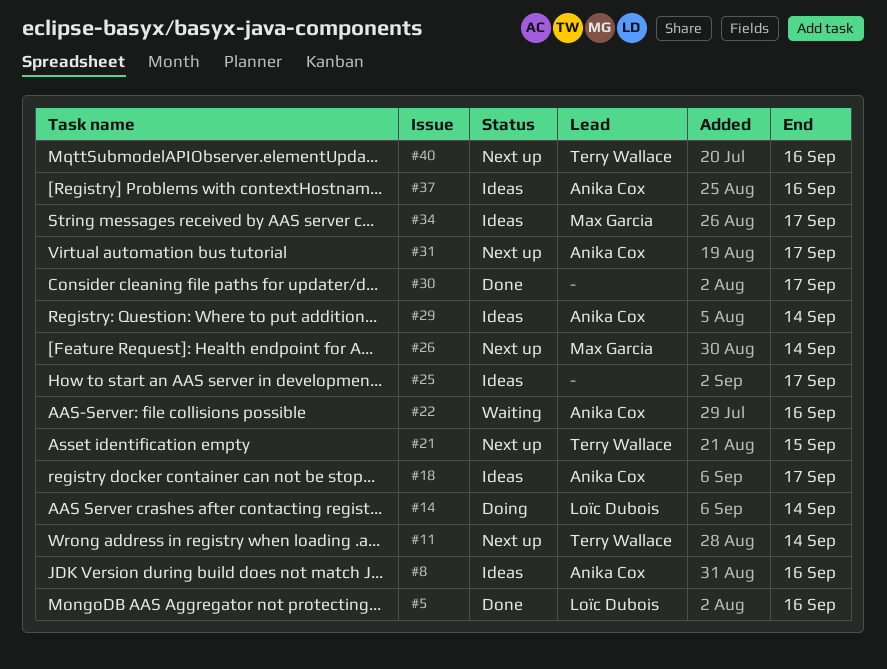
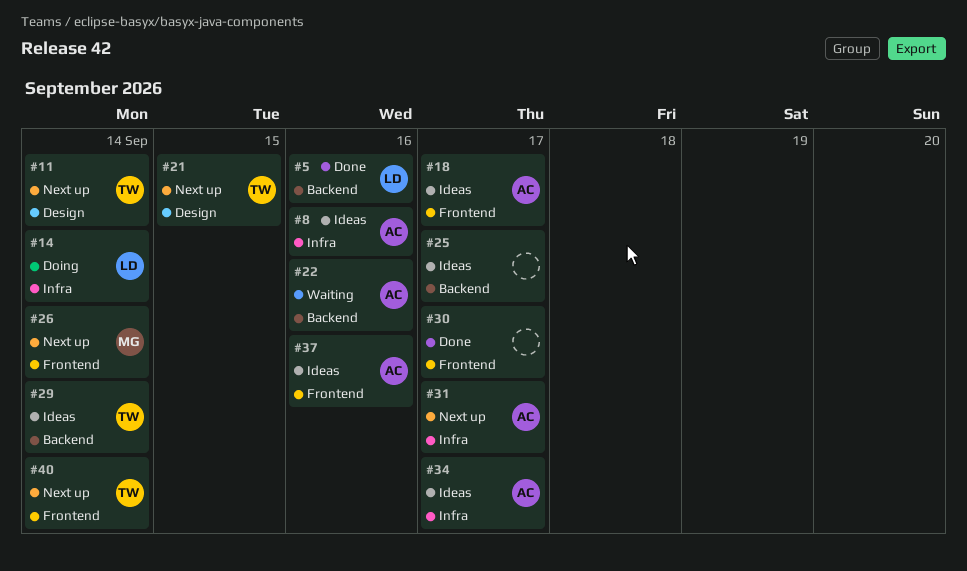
#29, owner: Anika Cox -> Terry Wallace
#34, owner: Max Garcia -> Anika Cox
#40, due: Sep 16 -> Sep 14

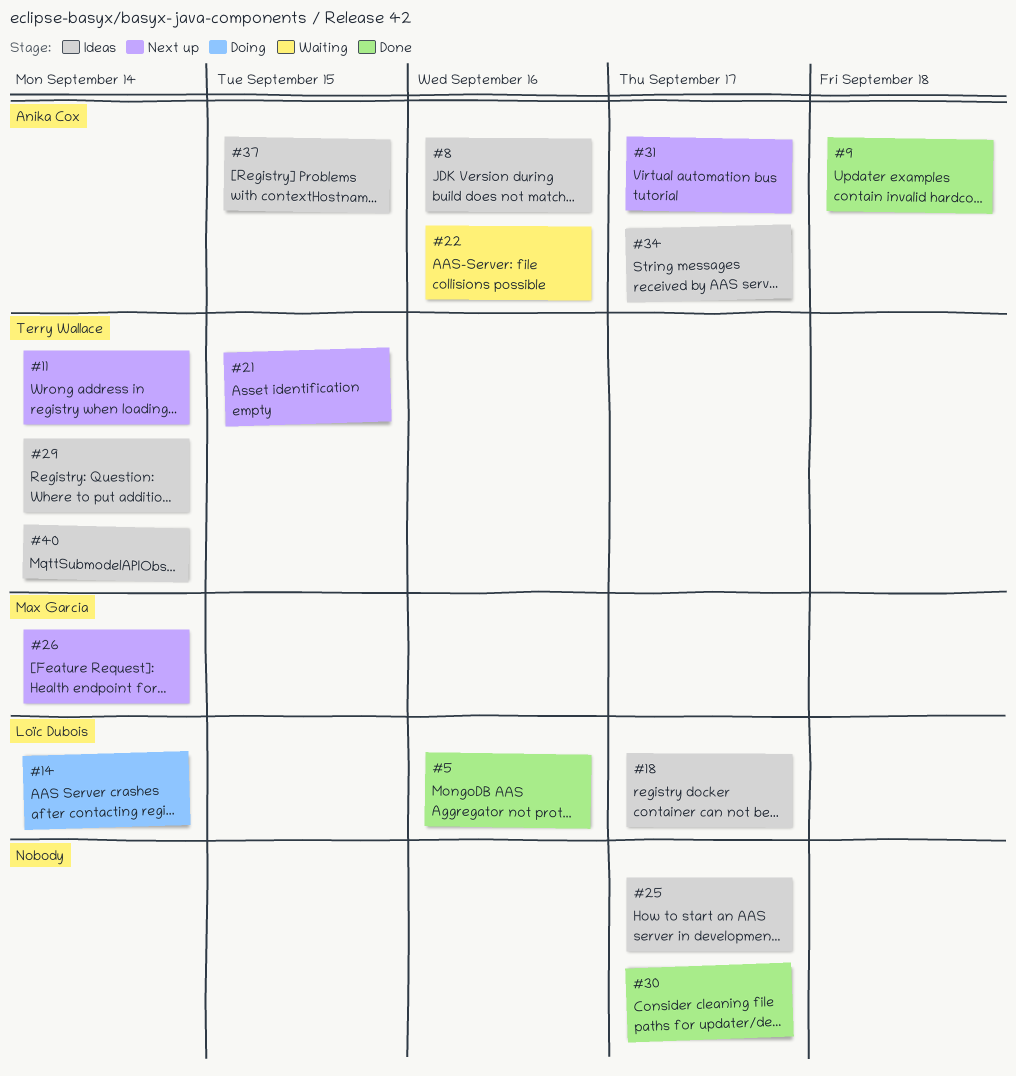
#9: none -> present
#18, owner: Anika Cox -> Loïc Dubois
#37, due: Sep 16 -> Sep 15
#40, status: Next up -> Ideas

